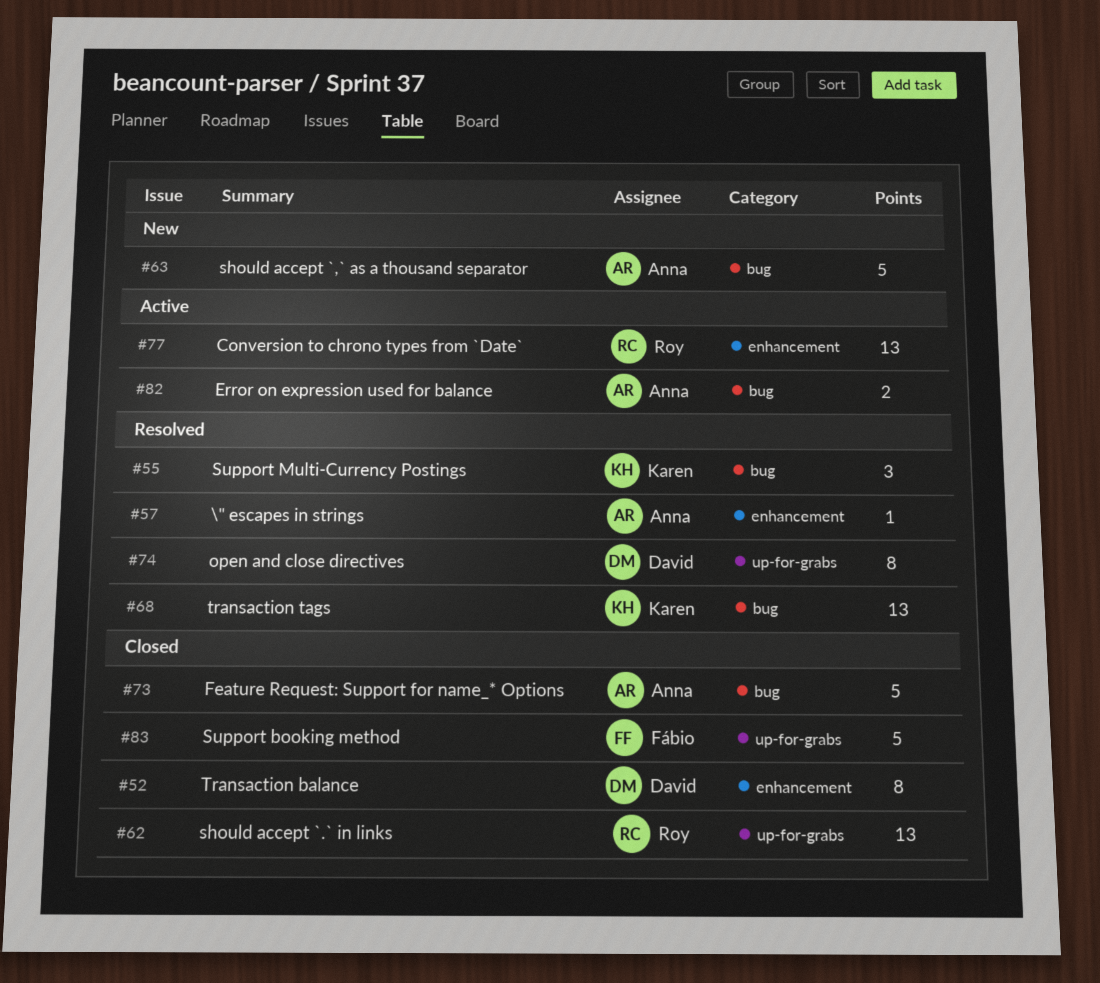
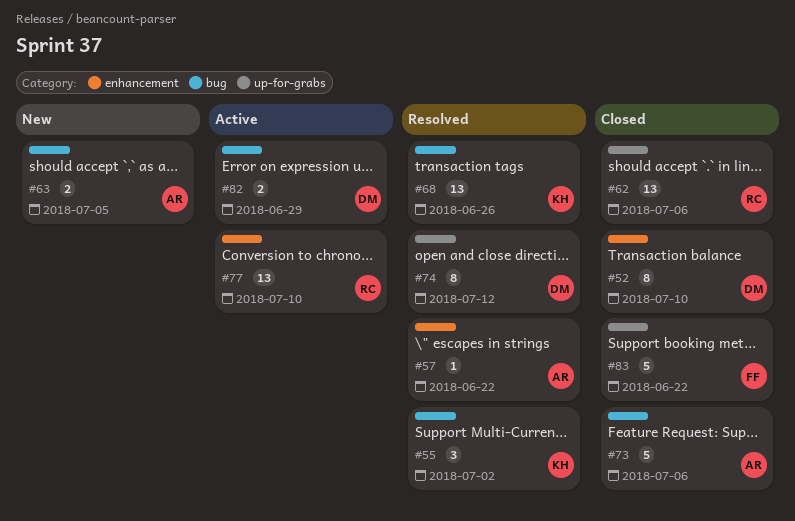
#63, estimate: 5 -> 2
#82, owner: Anna -> David

